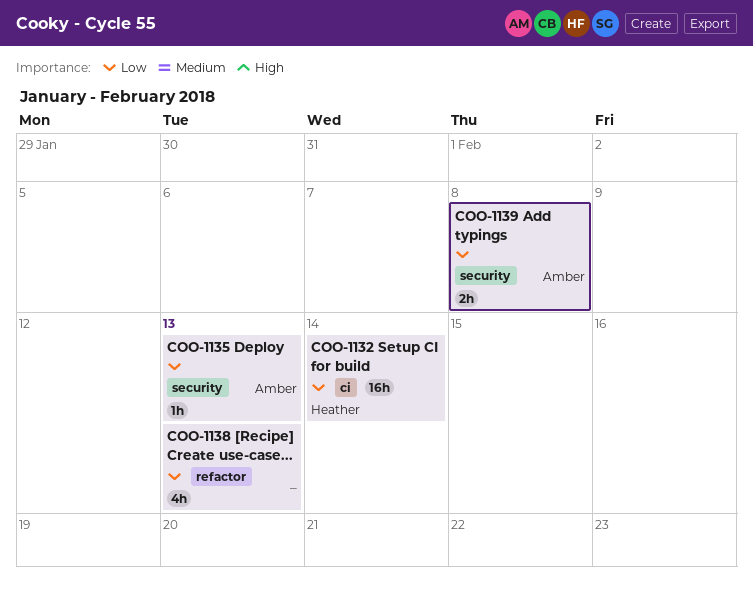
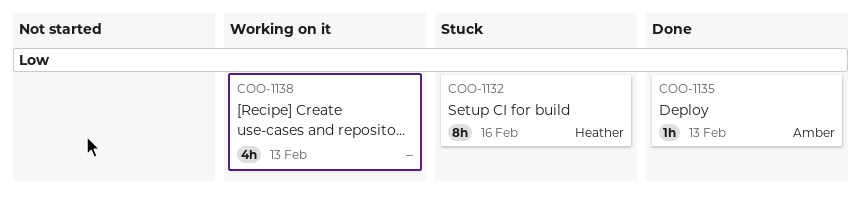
COO-1132, estimate: 16h -> 8h
COO-1132, due: Feb 14 -> Feb 16
COO-1139: present -> none

